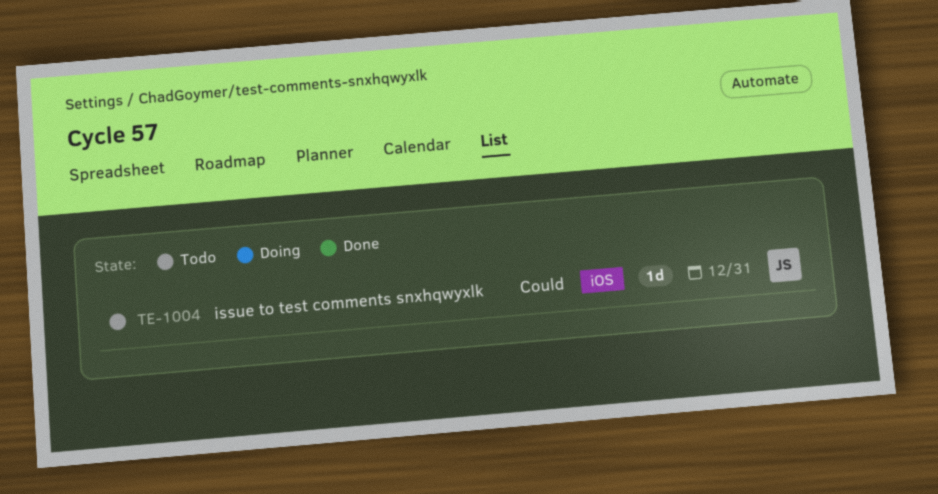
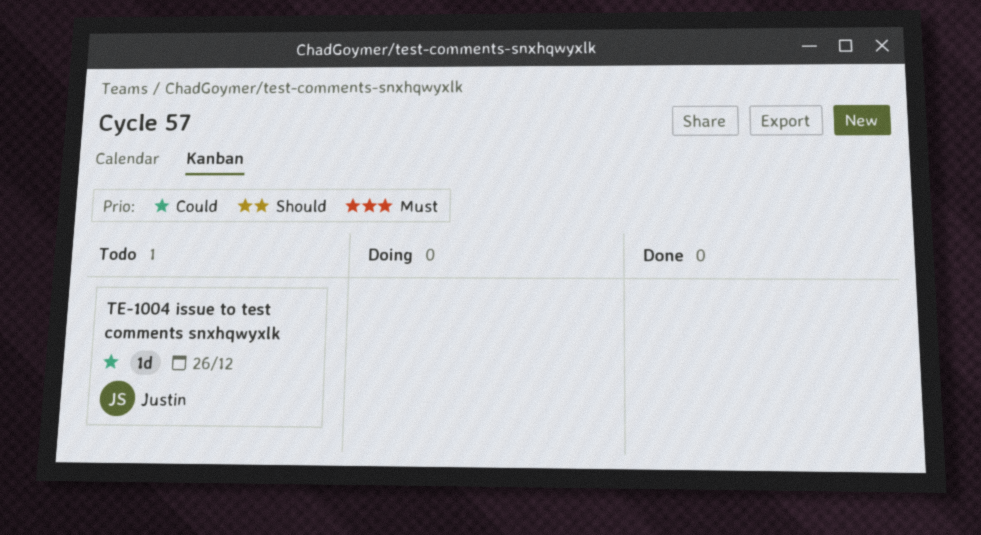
TE-1004, due: Dec 31 -> Dec 26

